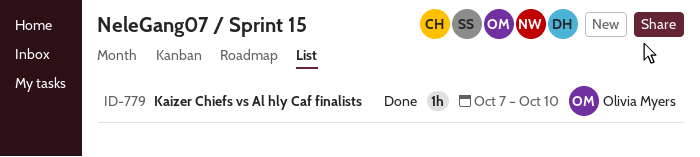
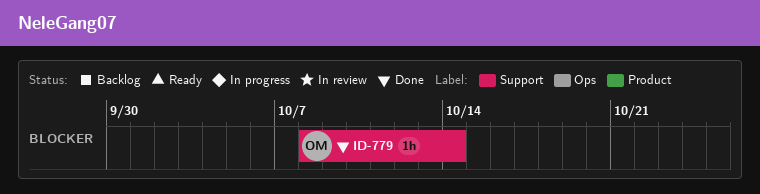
ID-779, start: Oct 7 -> Oct 8
ID-779, due: Oct 10 -> Oct 14

